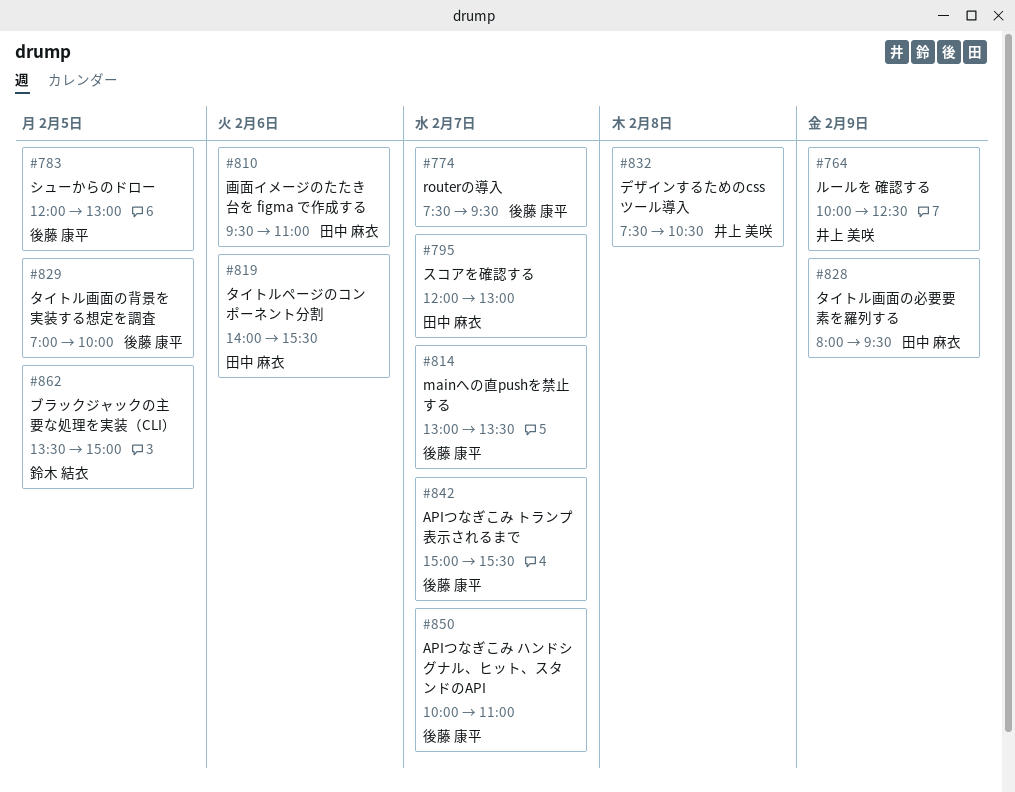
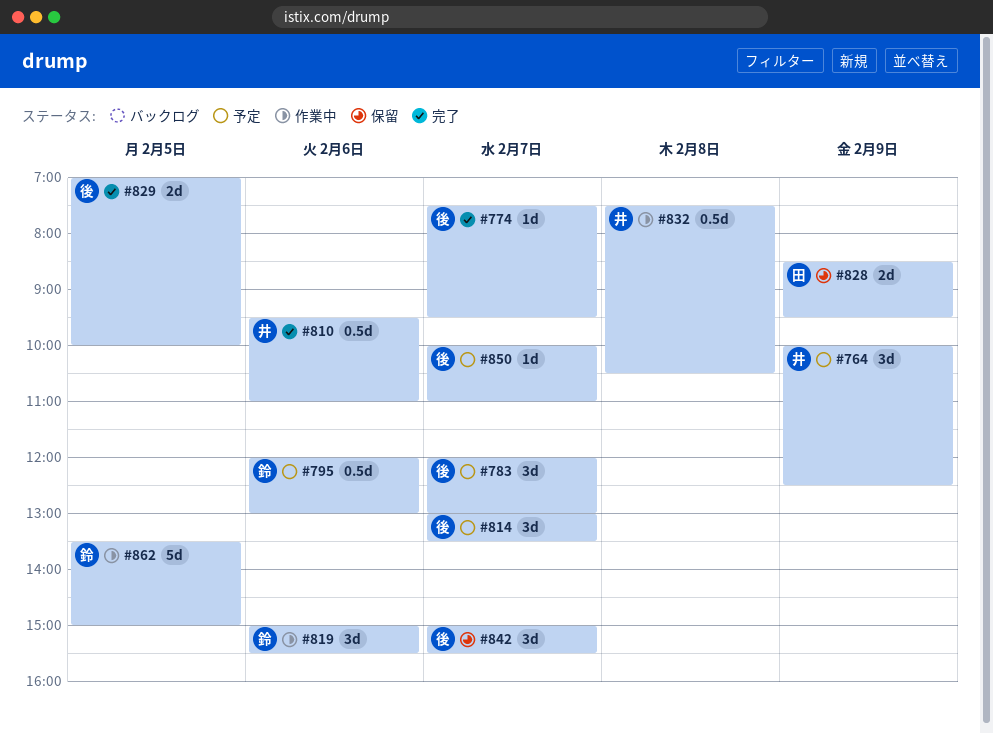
#783, day: Feb 5 -> Feb 7
#795, owner: 田中 麻衣 -> 鈴木 結衣
#795, day: Feb 7 -> Feb 6
#810, owner: 田中 麻衣 -> 井上 美咲
#819, owner: 田中 麻衣 -> 鈴木 結衣
#819, begins: 14:00 -> 15:00
#828, begins: 08:00 -> 08:30

